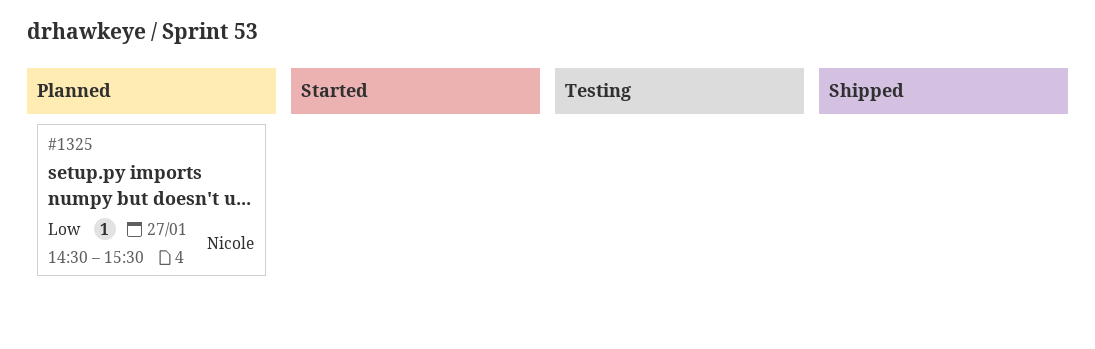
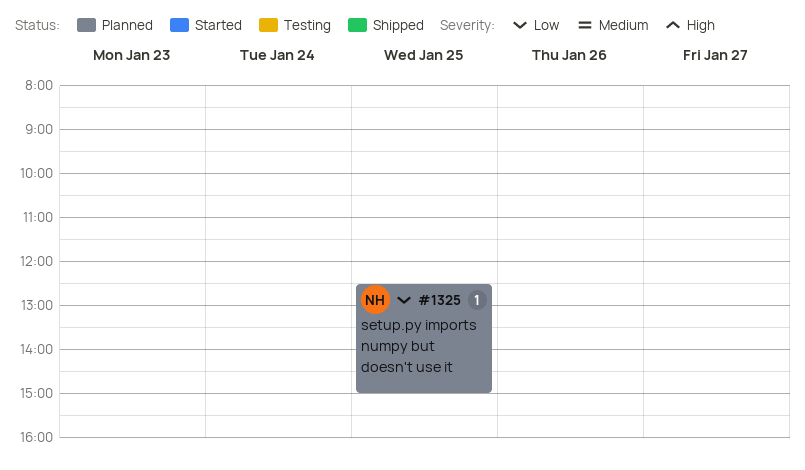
#1325, day: Jan 27 -> Jan 25
#1325, begins: 14:30 -> 12:30
#1325, ends: 15:30 -> 15:00

